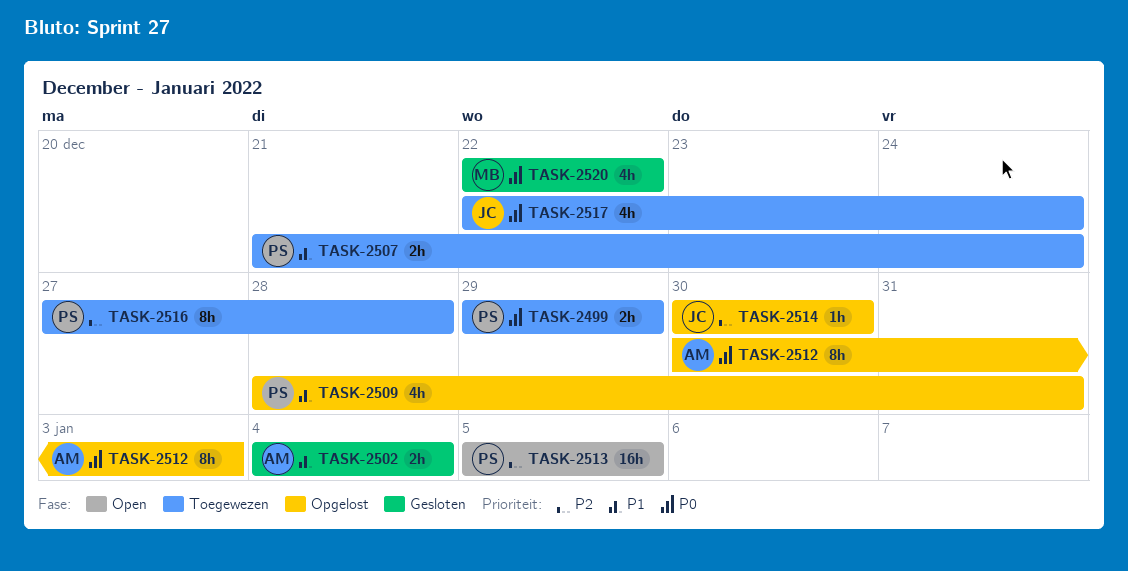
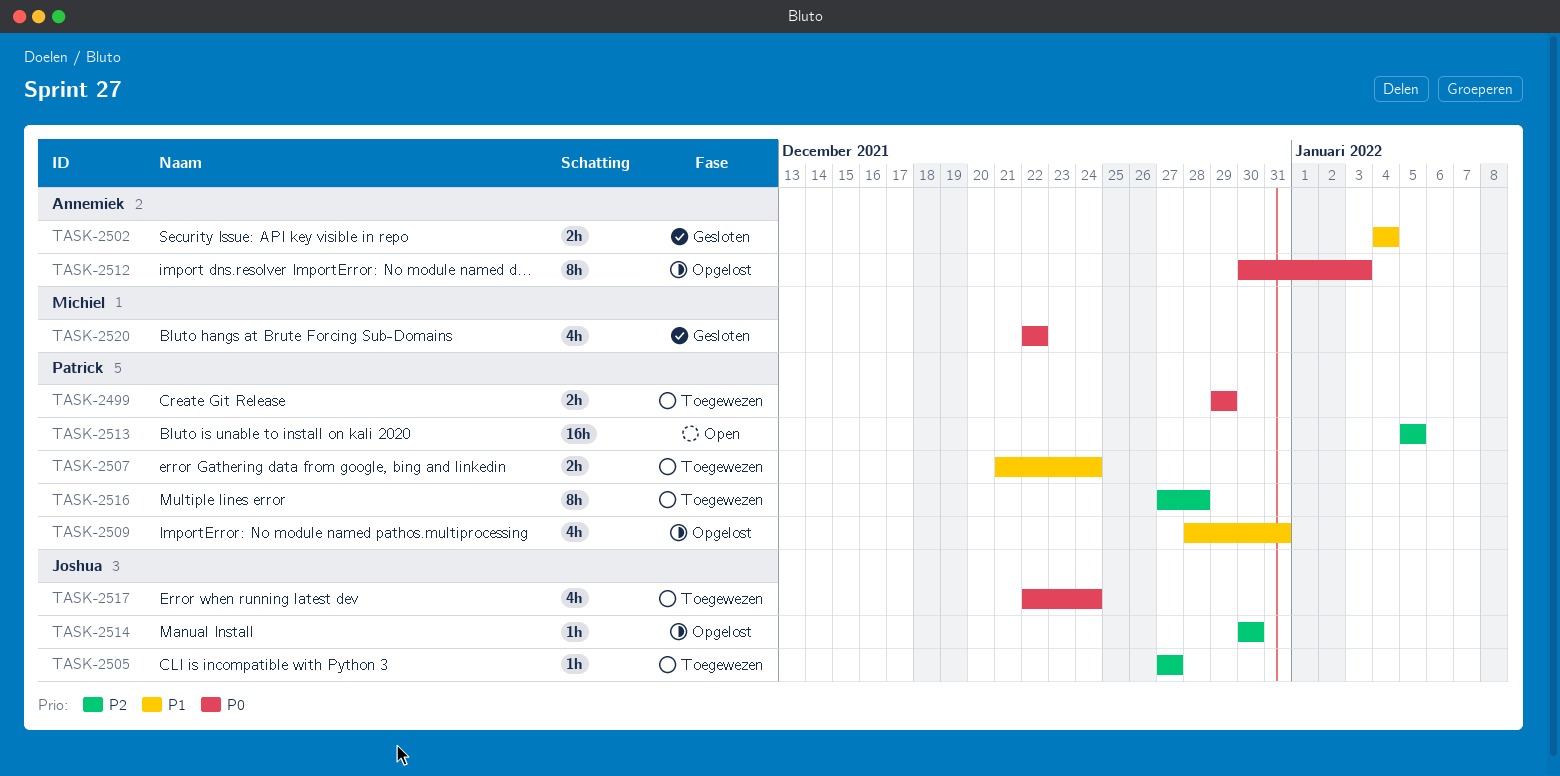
TASK-2505: none -> present

